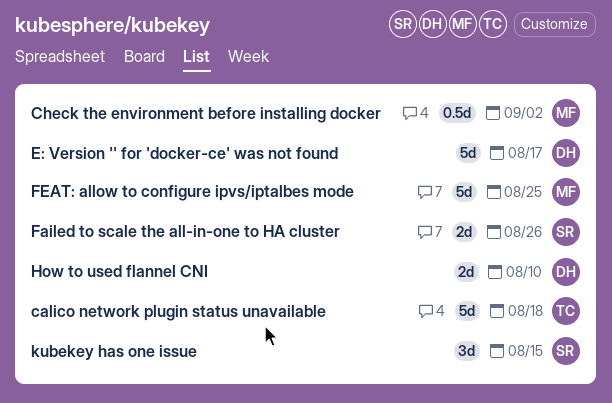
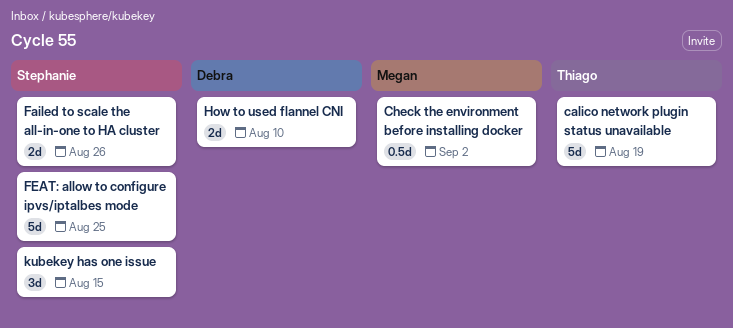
calico network plugin status unavailable, due: Aug 18 -> Aug 19
E: Version '' for 'docker-ce' was not found: present -> none
FEAT: allow to configure ipvs/iptalbes mode, owner: Megan -> Stephanie

